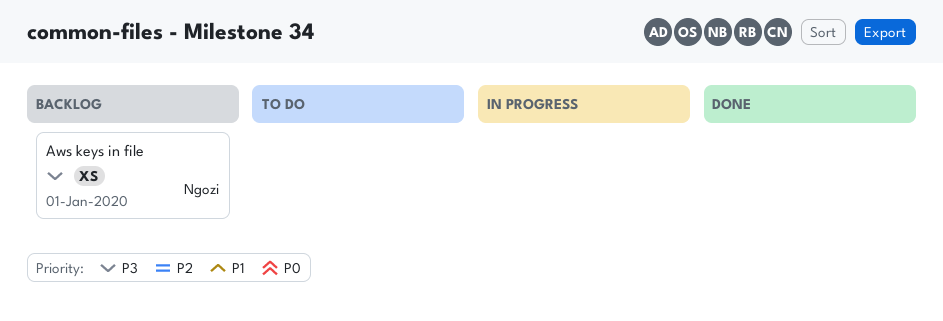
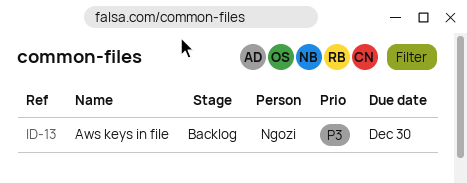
Aws keys in file, due: Jan 1 -> Dec 30

